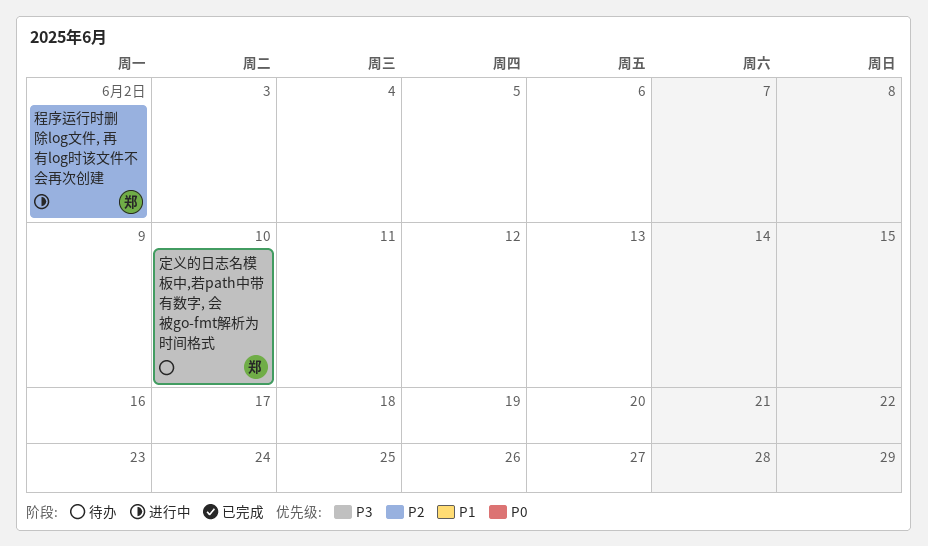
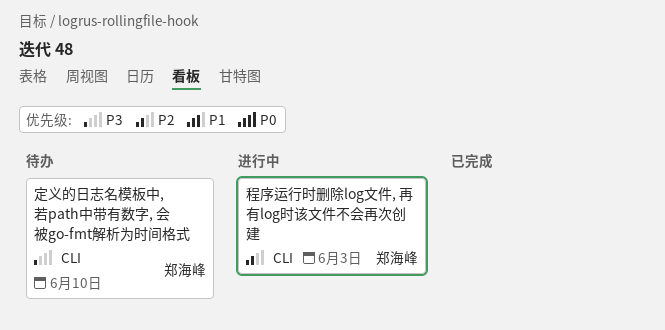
程序运行时删除log文件, 再有log时该文件不会再次创建, due: Jun 2 -> Jun 3

